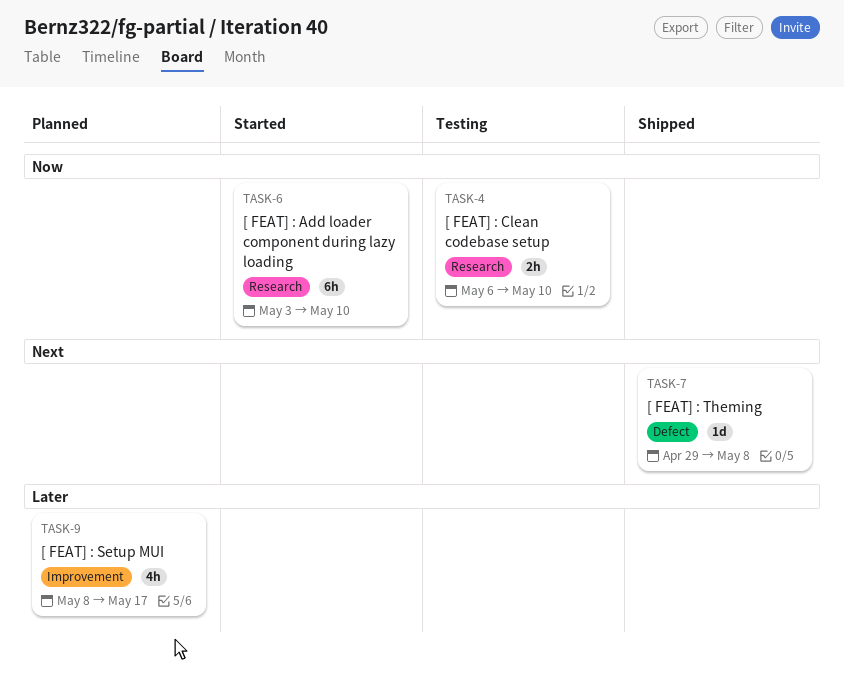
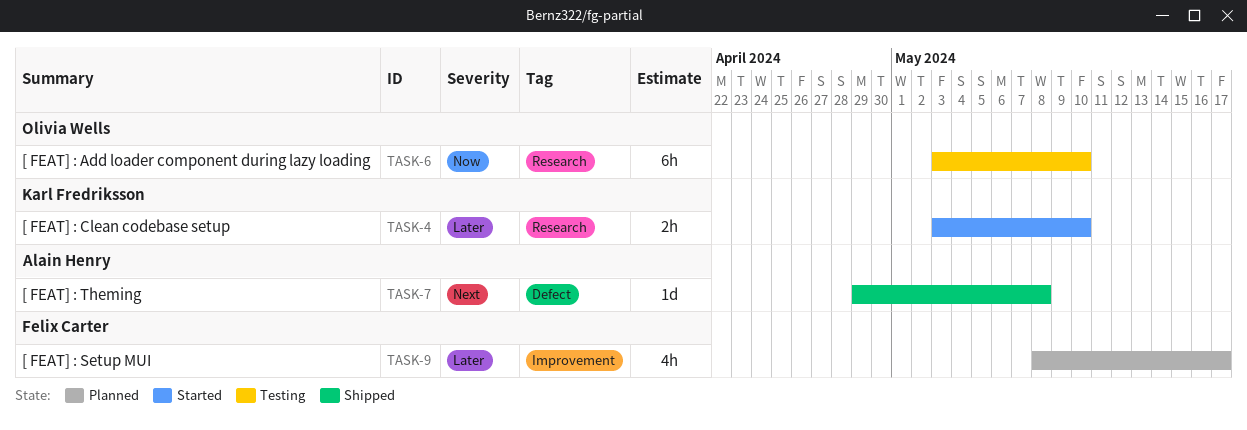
TASK-4, status: Testing -> Started
TASK-4, priority: Now -> Later
TASK-4, start: May 6 -> May 3
TASK-6, status: Started -> Testing

